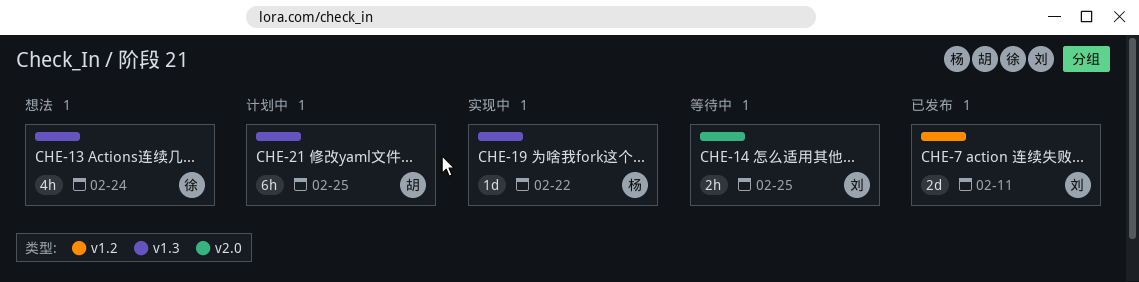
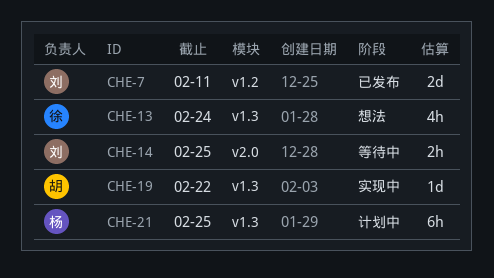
CHE-19, owner: 杨 -> 胡
CHE-21, owner: 胡 -> 杨

